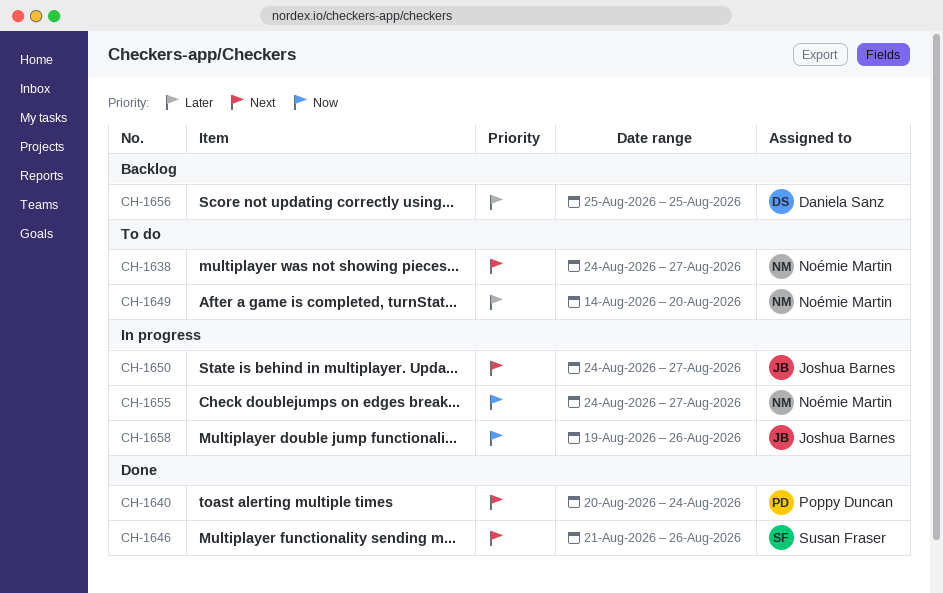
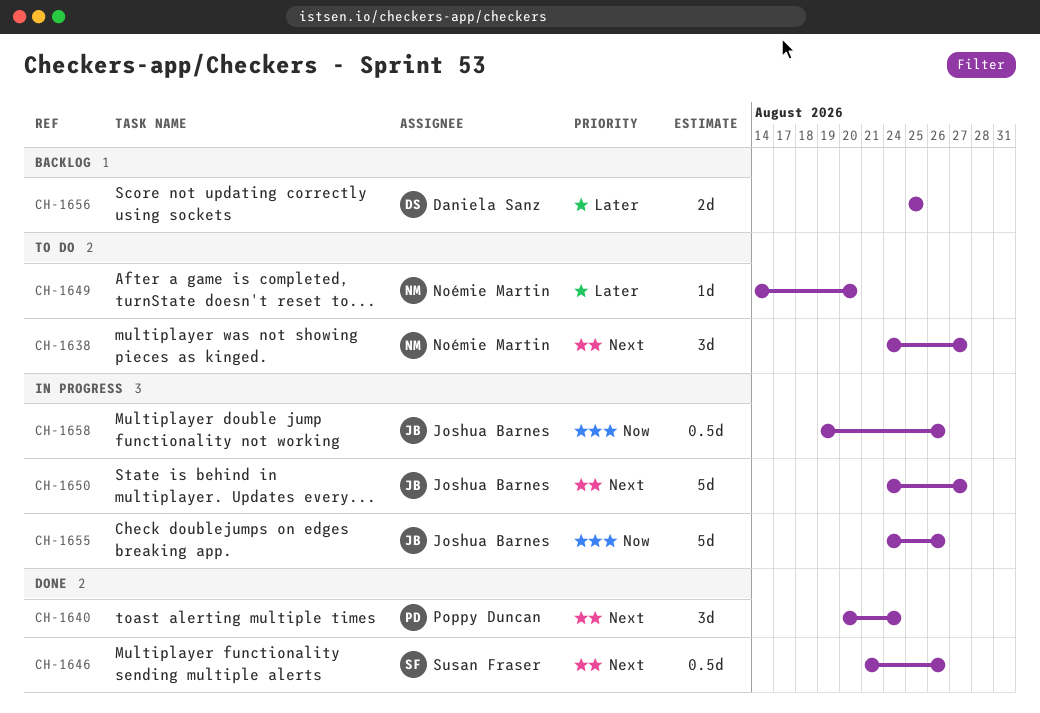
CH-1655, owner: Noémie Martin -> Joshua Barnes
CH-1655, due: Aug 27 -> Aug 26

